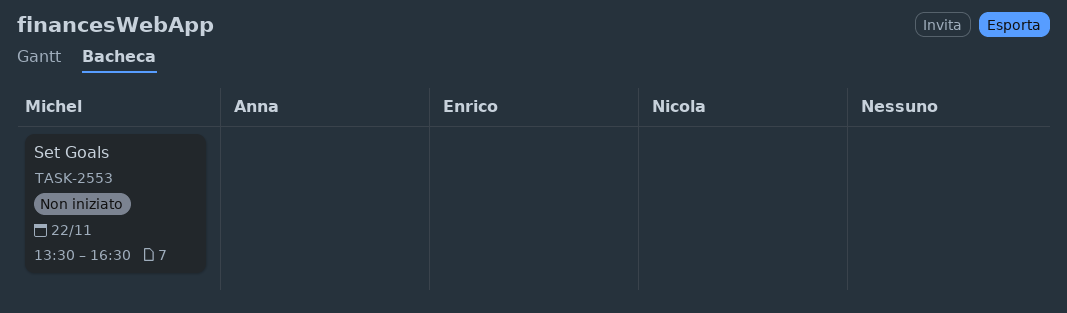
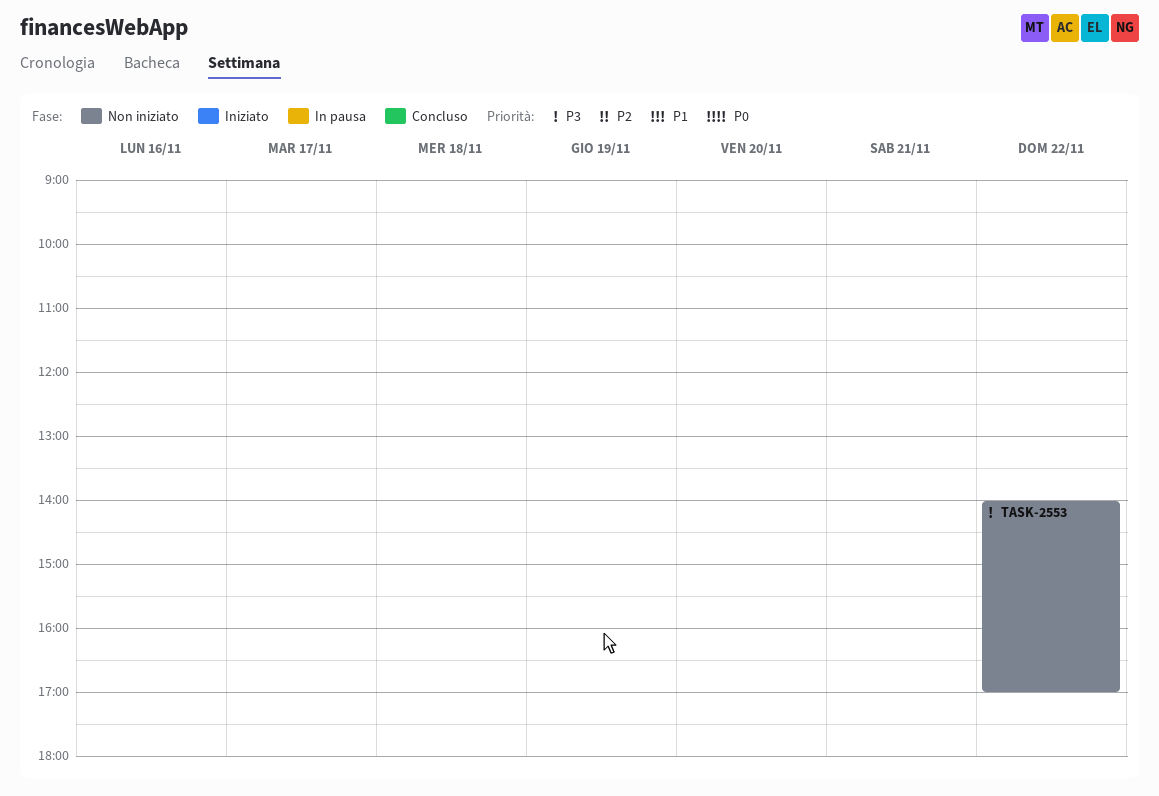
TASK-2553, begins: 13:30 -> 14:00
TASK-2553, ends: 16:30 -> 17:00

